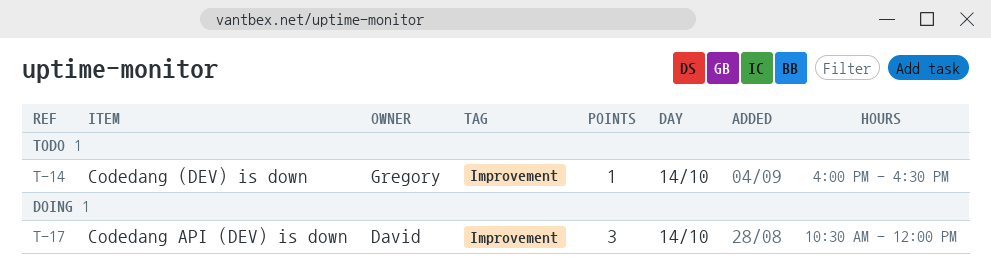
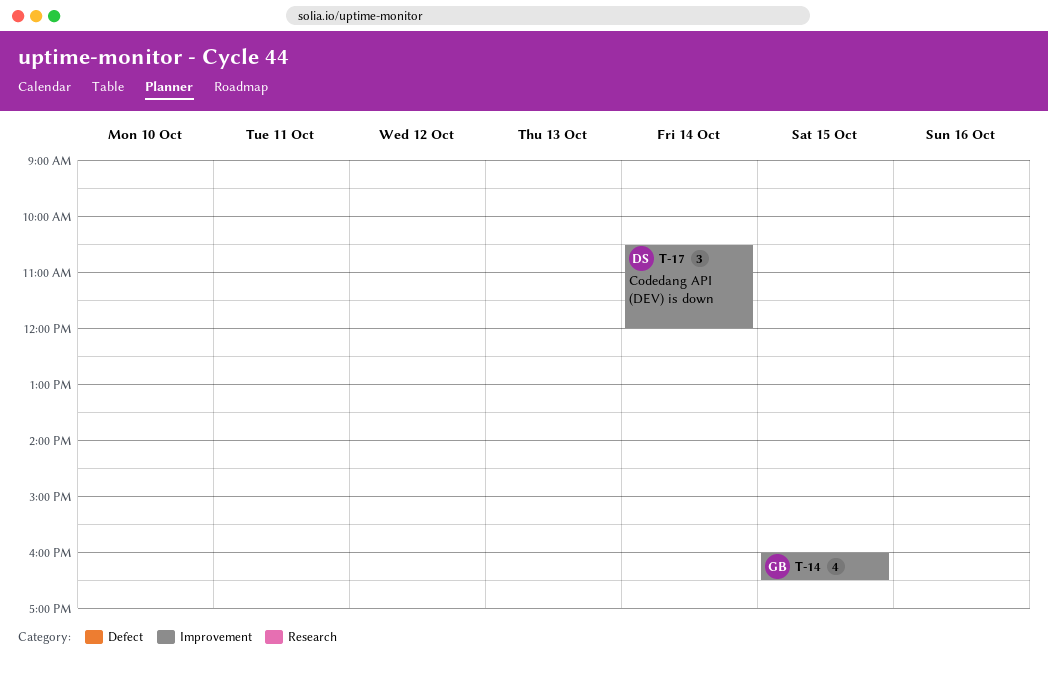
T-14, estimate: 1 -> 4
T-14, day: Oct 14 -> Oct 15

